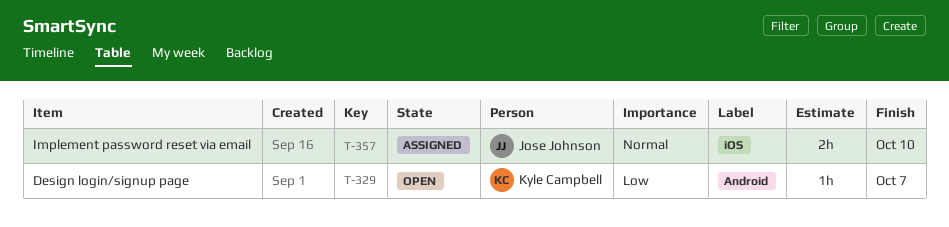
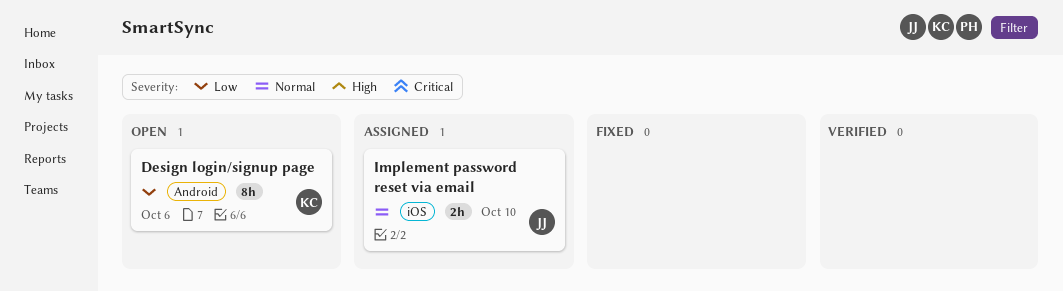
Design login/signup page, estimate: 1h -> 8h
Design login/signup page, due: Oct 7 -> Oct 6

